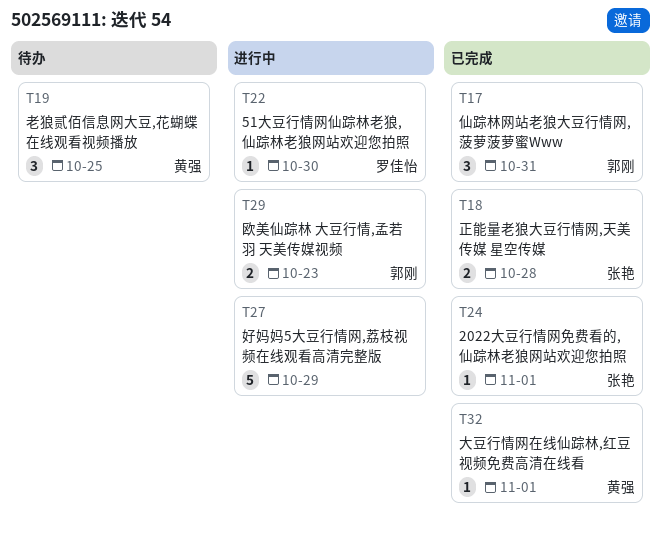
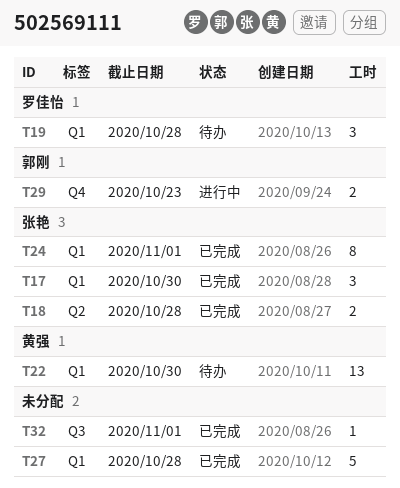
T17, owner: 郭刚 -> 张艳
T17, due: Oct 31 -> Oct 30
T19, owner: 黄强 -> 罗佳怡
T19, due: Oct 25 -> Oct 28
T22, status: 进行中 -> 待办
T22, owner: 罗佳怡 -> 黄强
T22, estimate: 1 -> 13
T24, estimate: 1 -> 8
T27, status: 进行中 -> 已完成
T27, due: Oct 29 -> Oct 28
T32, owner: 黄强 -> none

